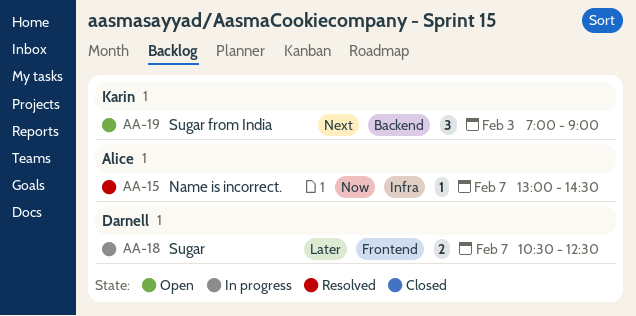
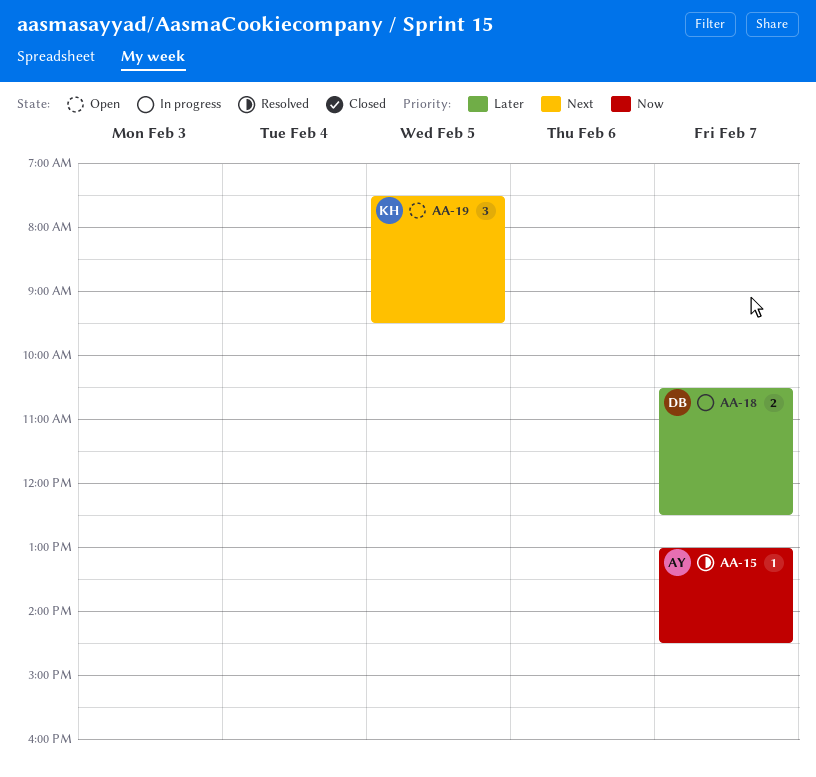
AA-19, day: Feb 3 -> Feb 5
AA-19, begins: 07:00 -> 07:30
AA-19, ends: 09:00 -> 09:30

